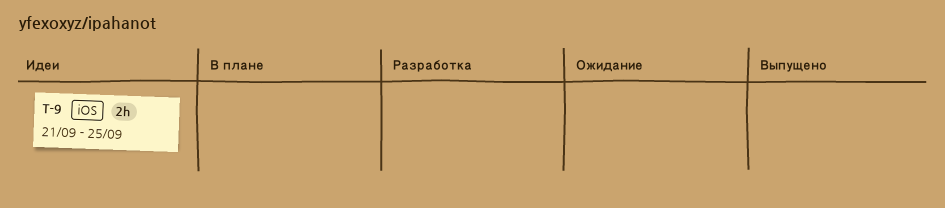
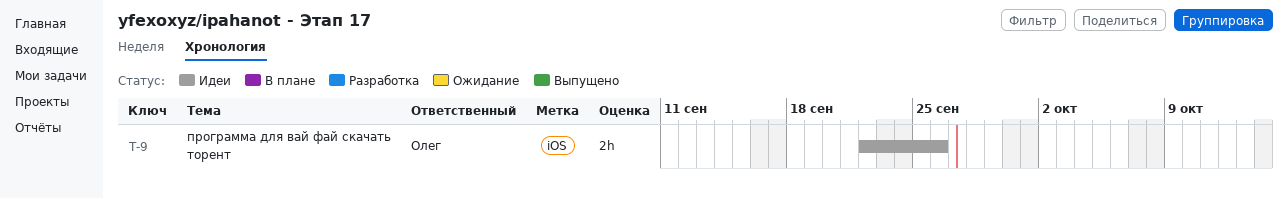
T-9, start: Sep 21 -> Sep 22
T-9, due: Sep 25 -> Sep 26

